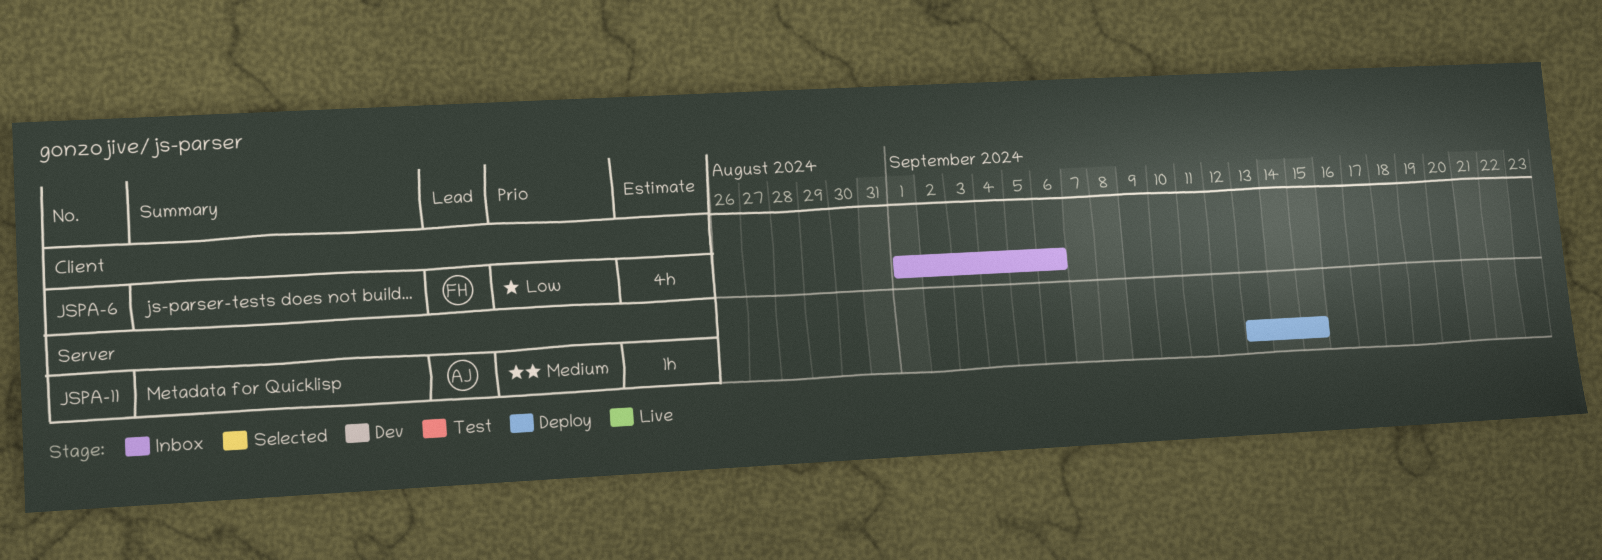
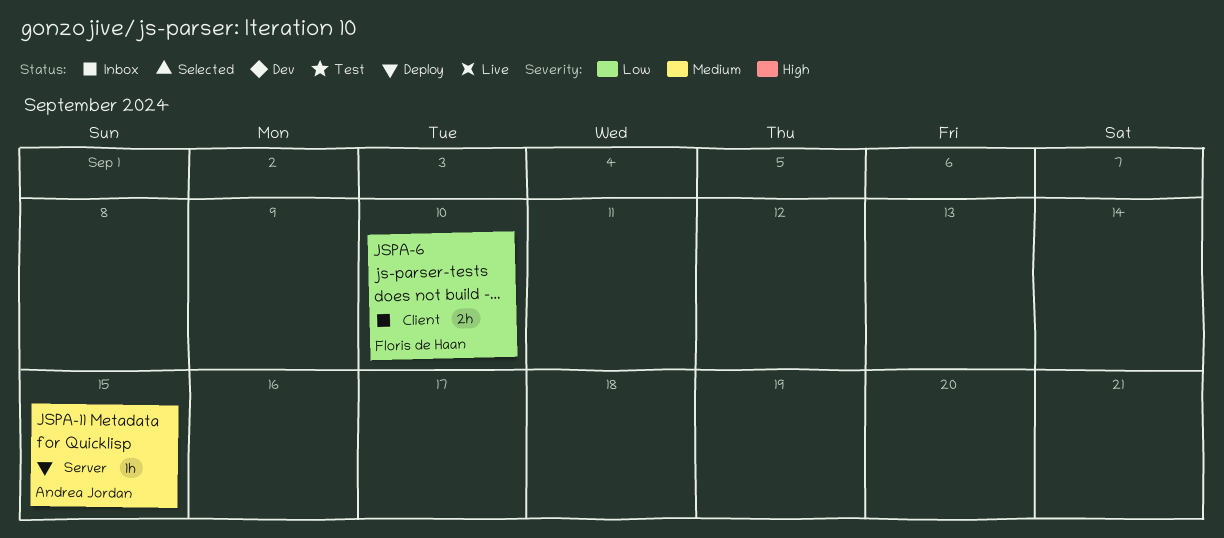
JSPA-6, estimate: 4h -> 2h
JSPA-6, due: Sep 6 -> Sep 10

